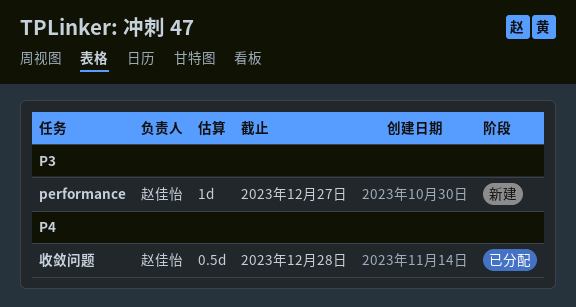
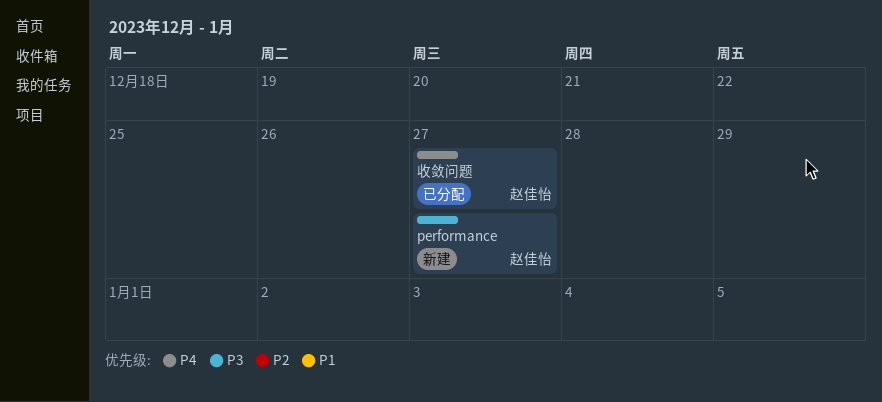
收敛问题, due: Dec 28 -> Dec 27

